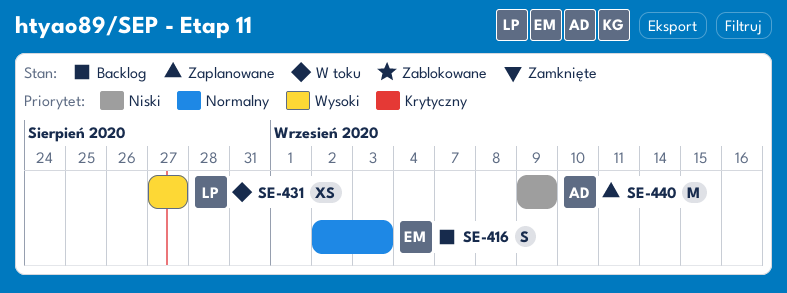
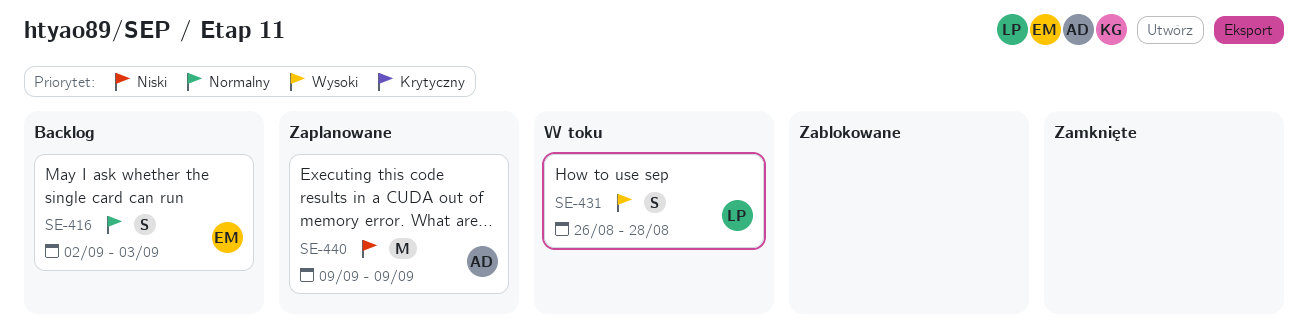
SE-431, estimate: XS -> S
SE-431, start: Aug 27 -> Aug 26
SE-431, due: Aug 27 -> Aug 28

